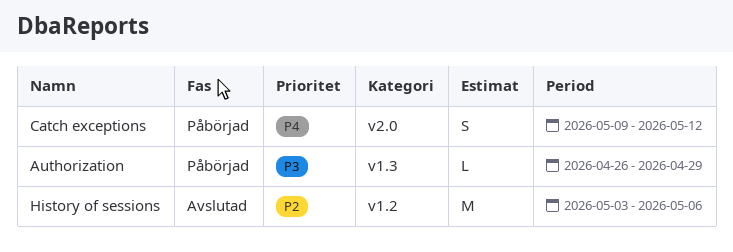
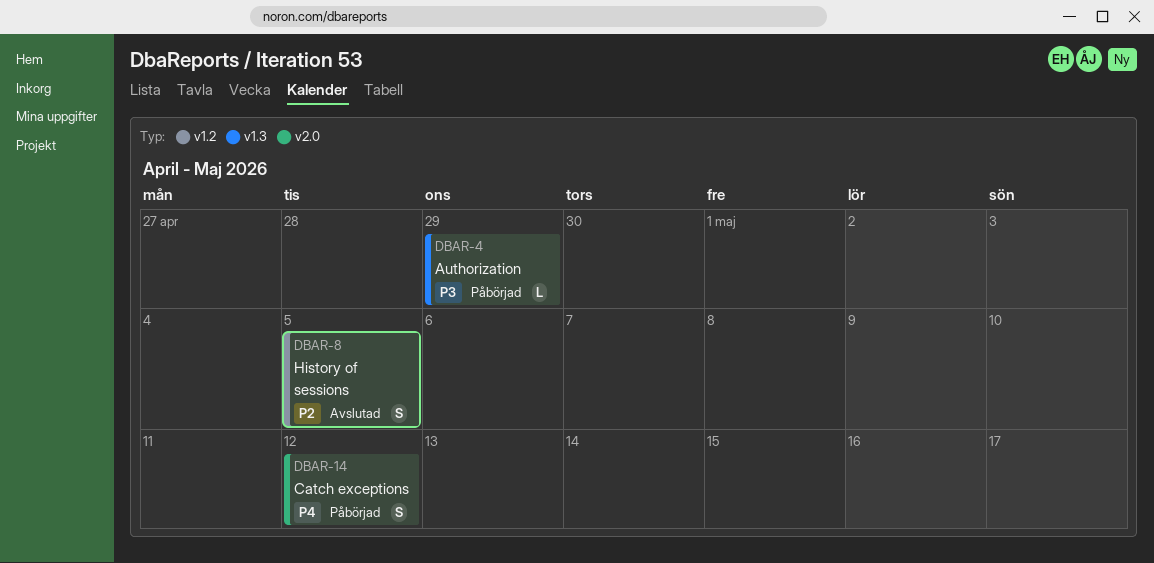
History of sessions, estimate: M -> S
History of sessions, due: May 6 -> May 5

